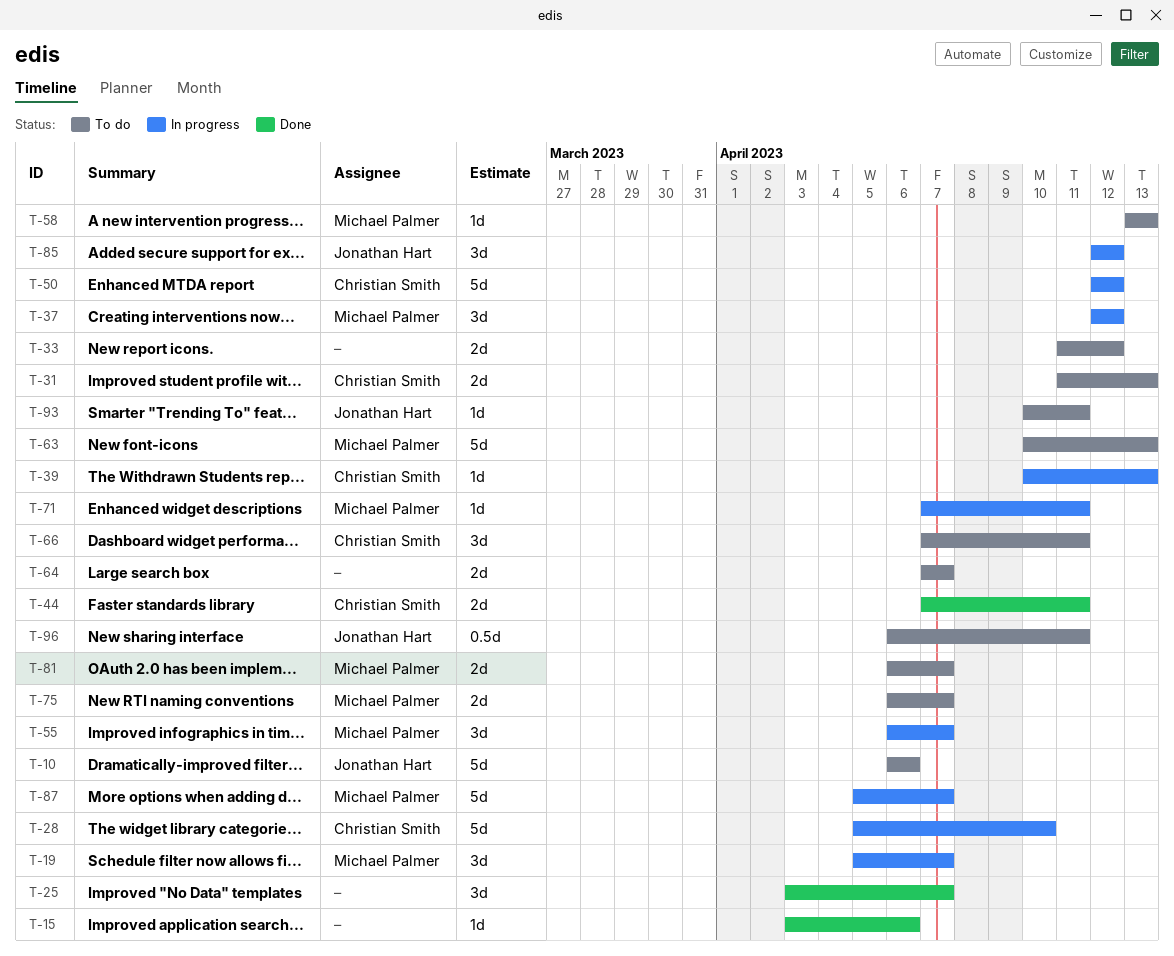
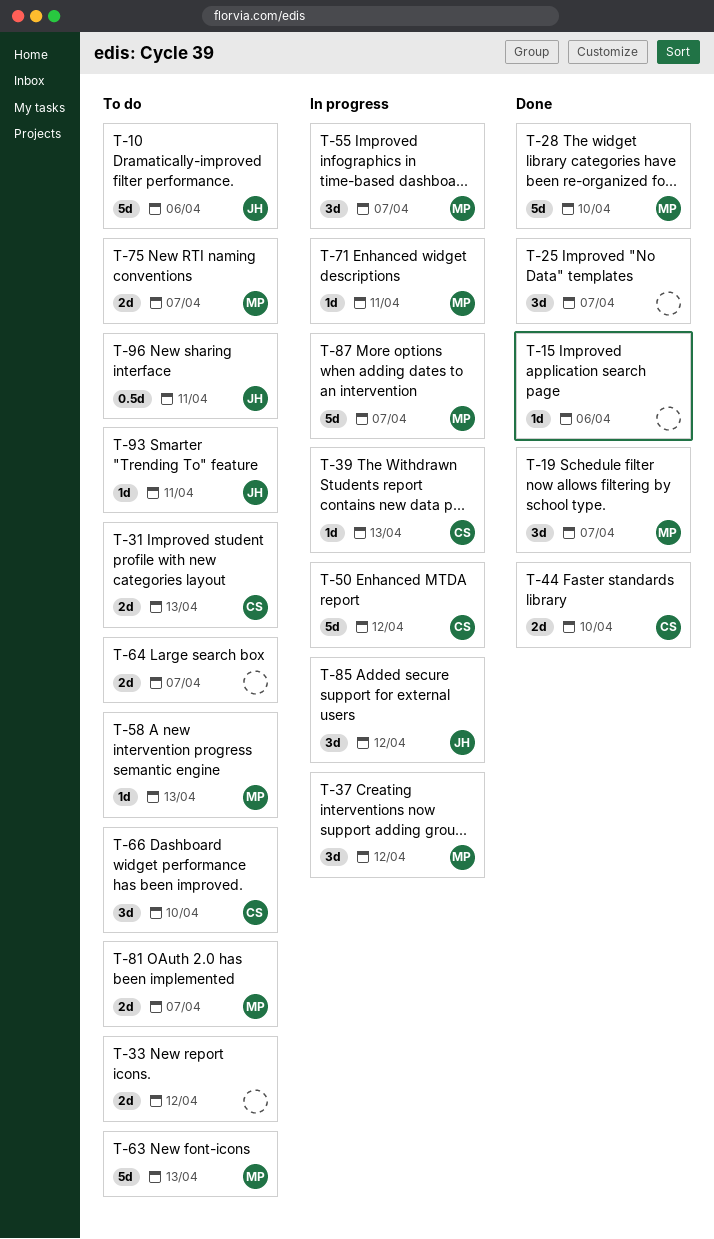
T-19, status: In progress -> Done
T-28, status: In progress -> Done
T-28, owner: Christian Smith -> Michael Palmer
T-44, due: Apr 11 -> Apr 10
T-66, due: Apr 11 -> Apr 10

